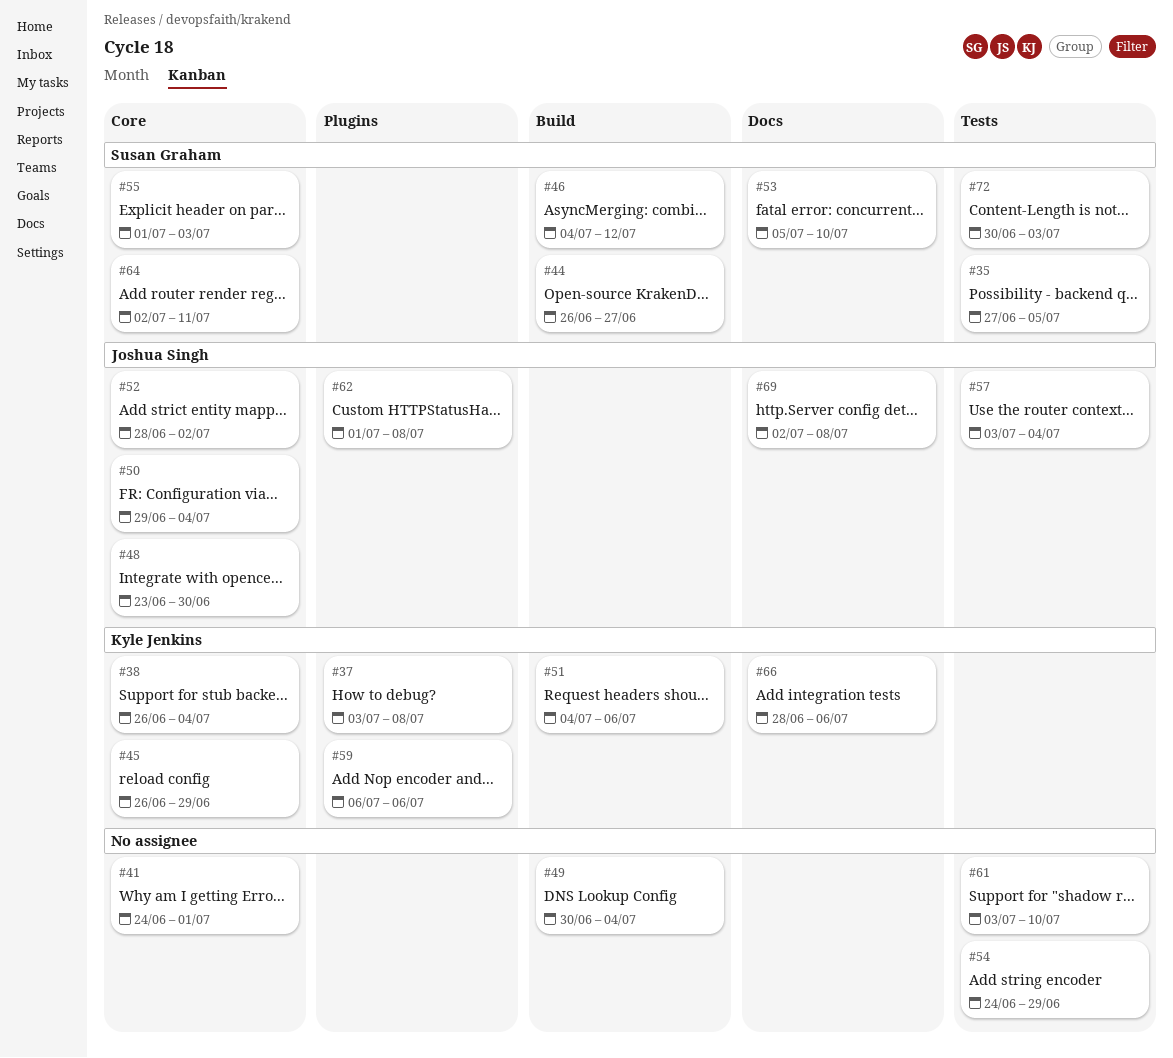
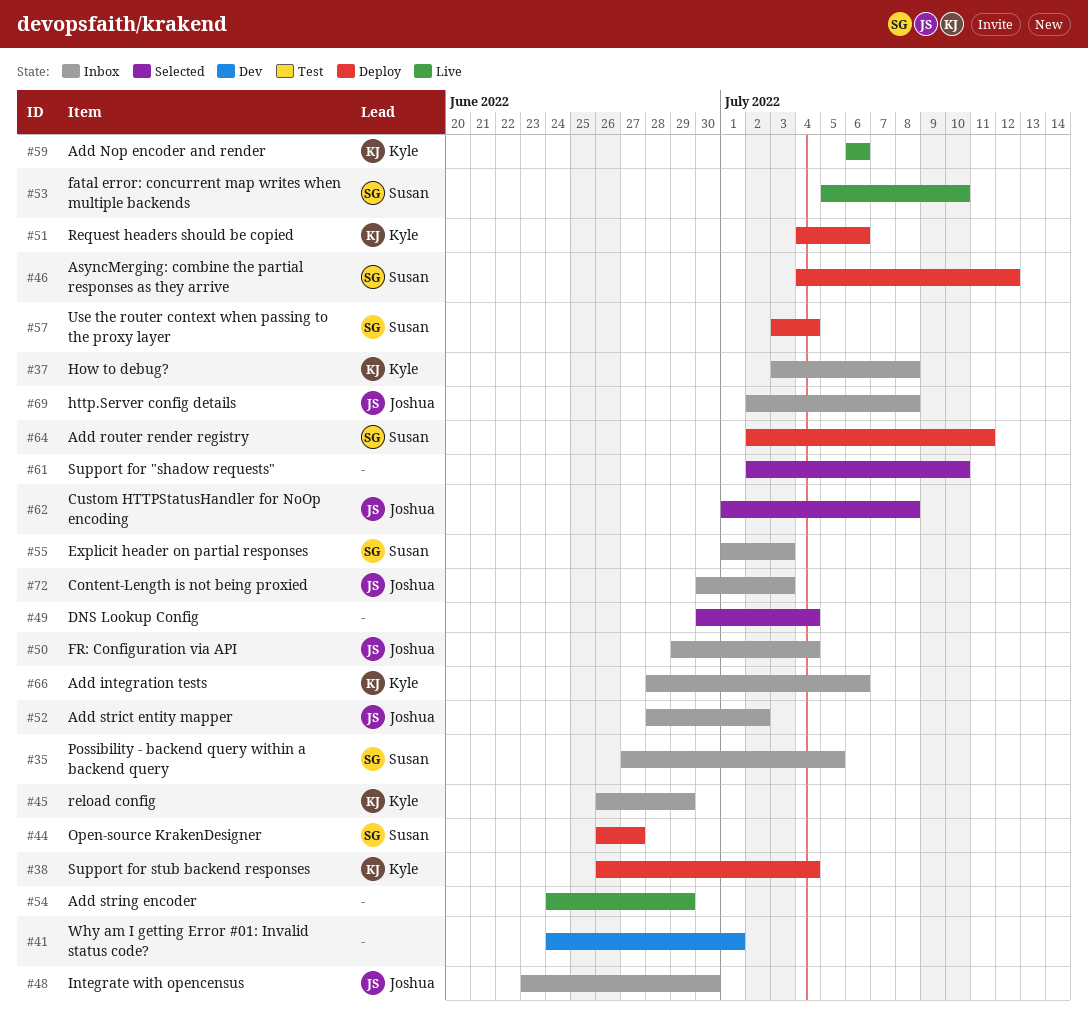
#57, owner: Joshua Singh -> Susan Graham
#61, start: Jul 3 -> Jul 2
#72, owner: Susan Graham -> Joshua Singh

